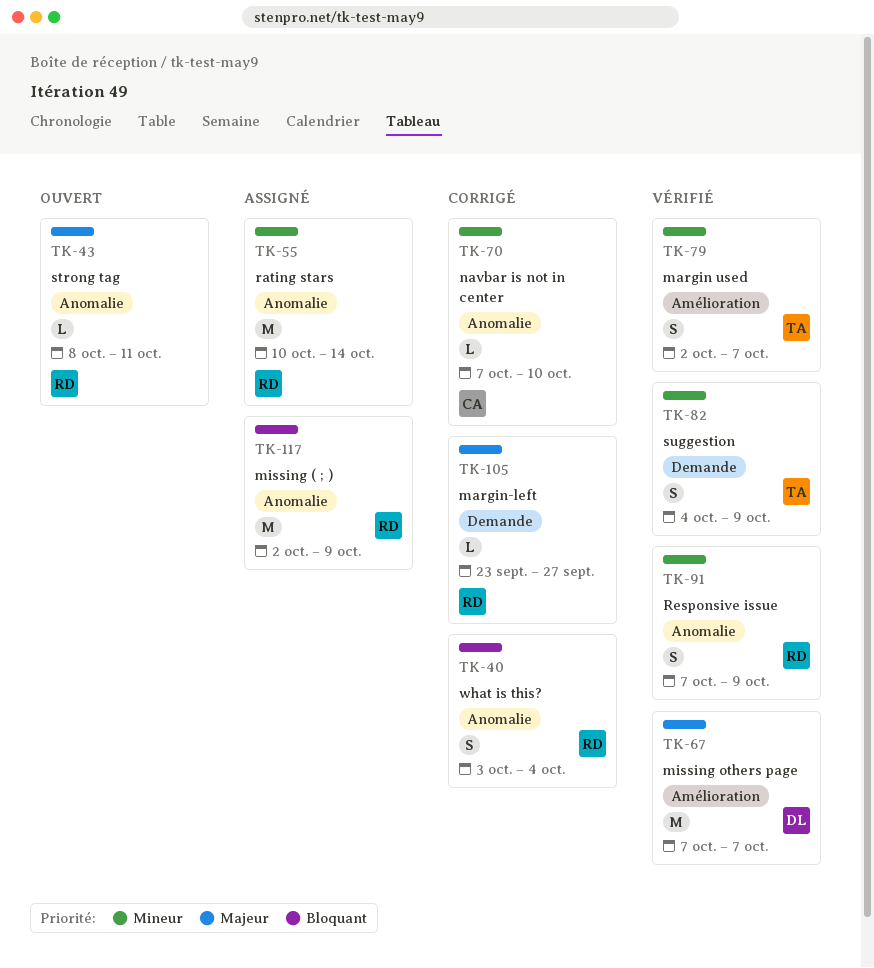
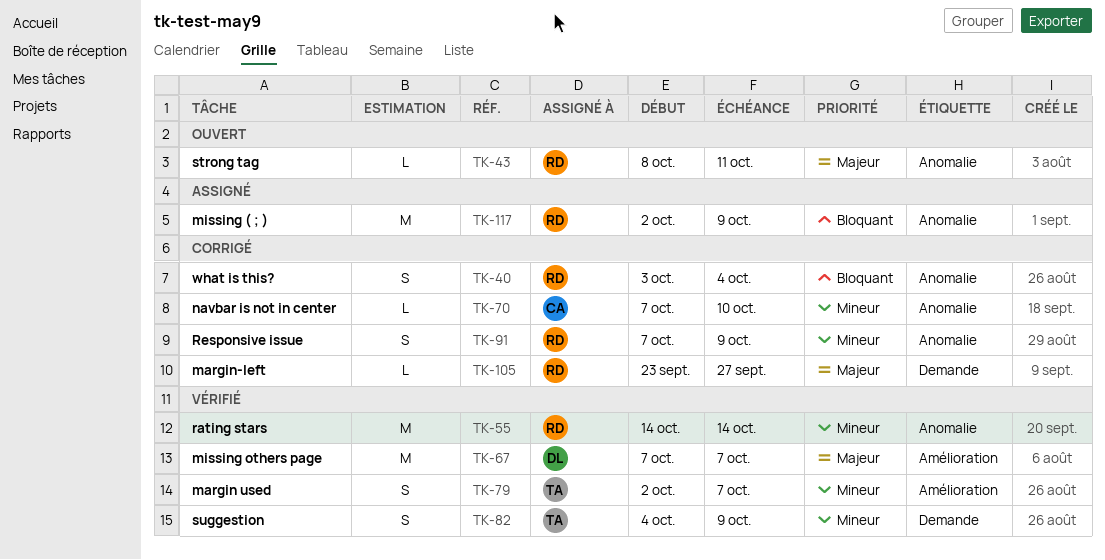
TK-55, status: Assigné -> Vérifié
TK-55, start: Oct 10 -> Oct 14
TK-91, status: Vérifié -> Corrigé

